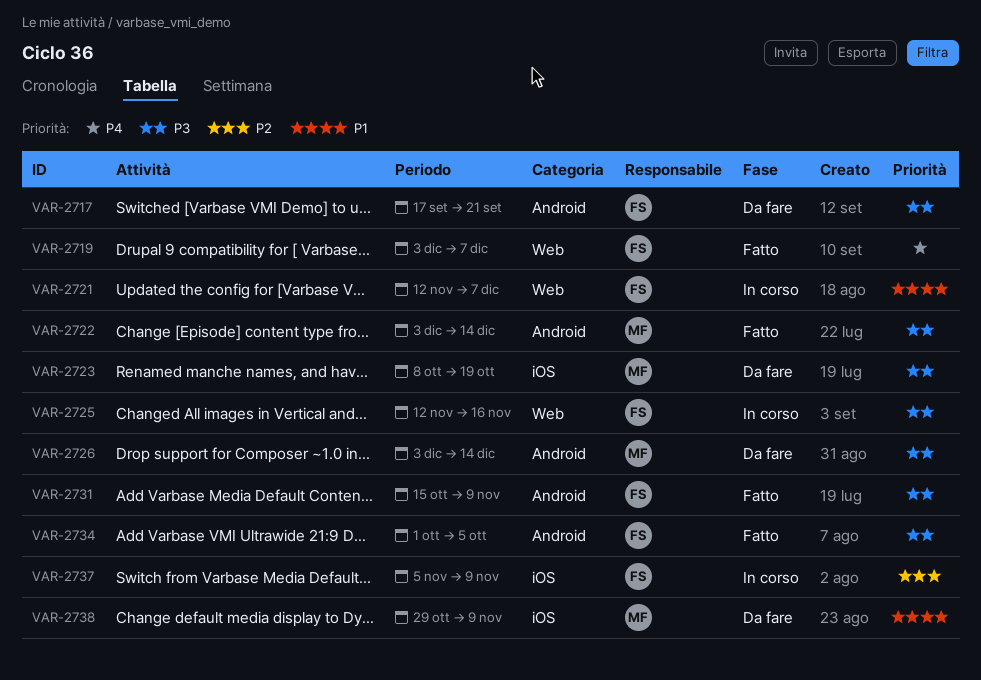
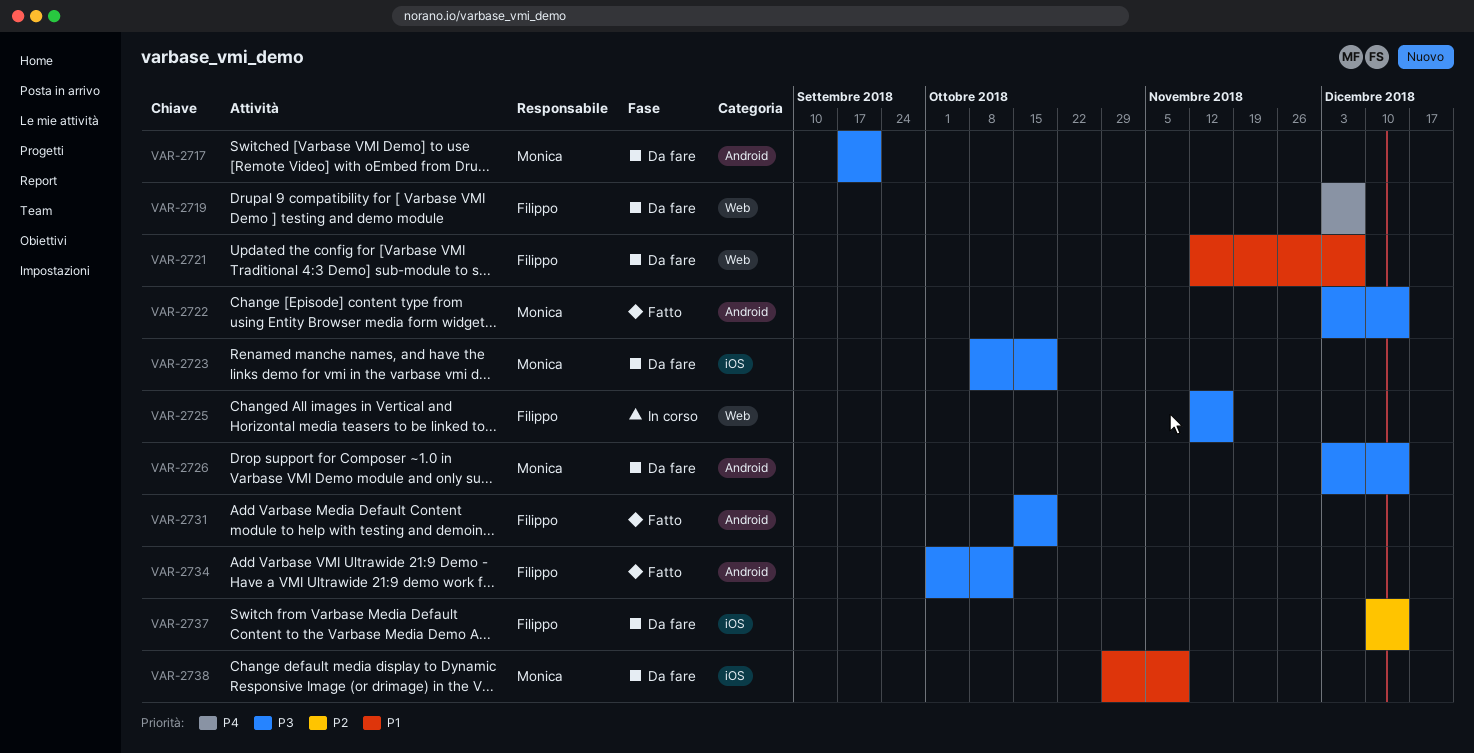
VAR-2717, owner: Filippo -> Monica
VAR-2719, status: Fatto -> Da fare
VAR-2721, status: In corso -> Da fare
VAR-2731, due: Nov 9 -> Oct 19
VAR-2734, due: Oct 5 -> Oct 12
VAR-2737, status: In corso -> Da fare
VAR-2737, start: Nov 5 -> Dec 10
VAR-2737, due: Nov 9 -> Dec 14

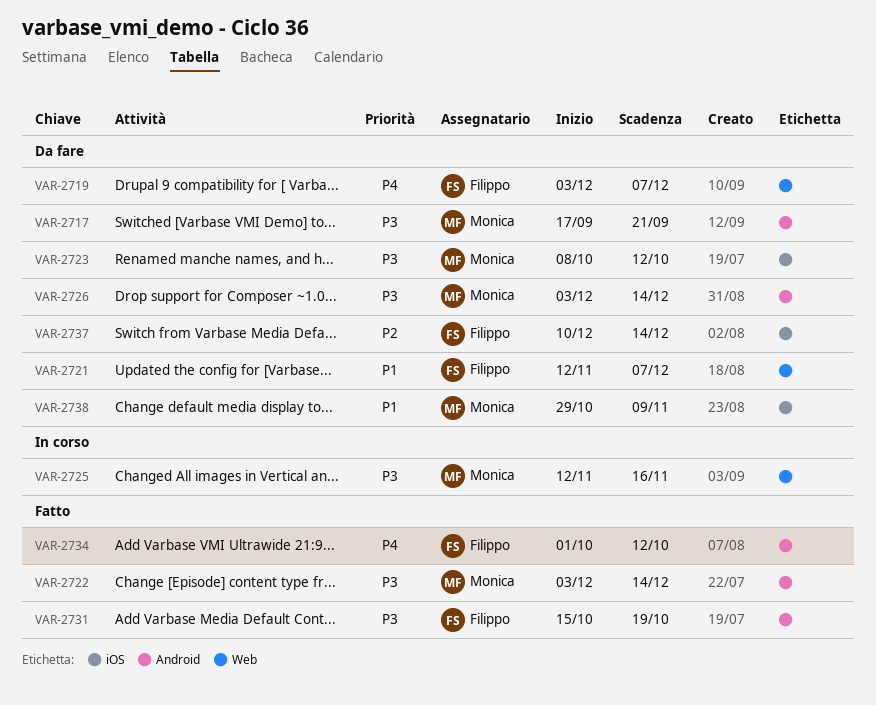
VAR-2723, due: Oct 19 -> Oct 12
VAR-2725, owner: Filippo -> Monica
VAR-2734, priority: P3 -> P4

